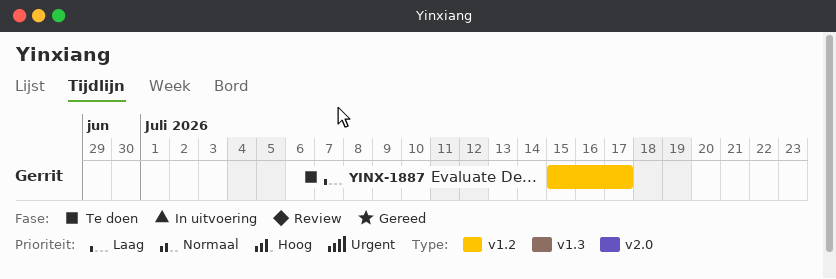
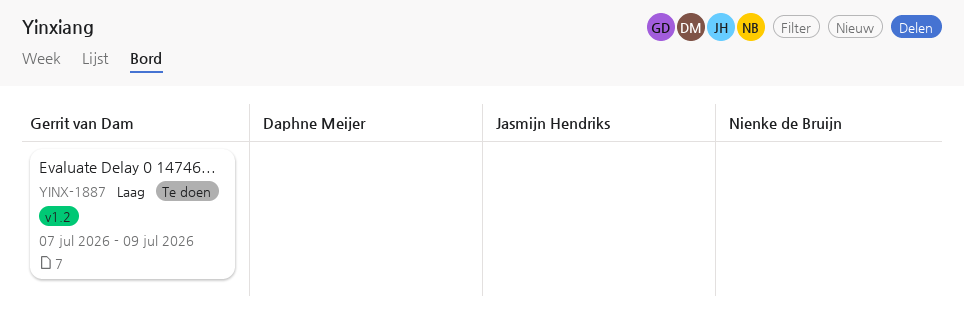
YINX-1887, start: Jul 15 -> Jul 7
YINX-1887, due: Jul 17 -> Jul 9

